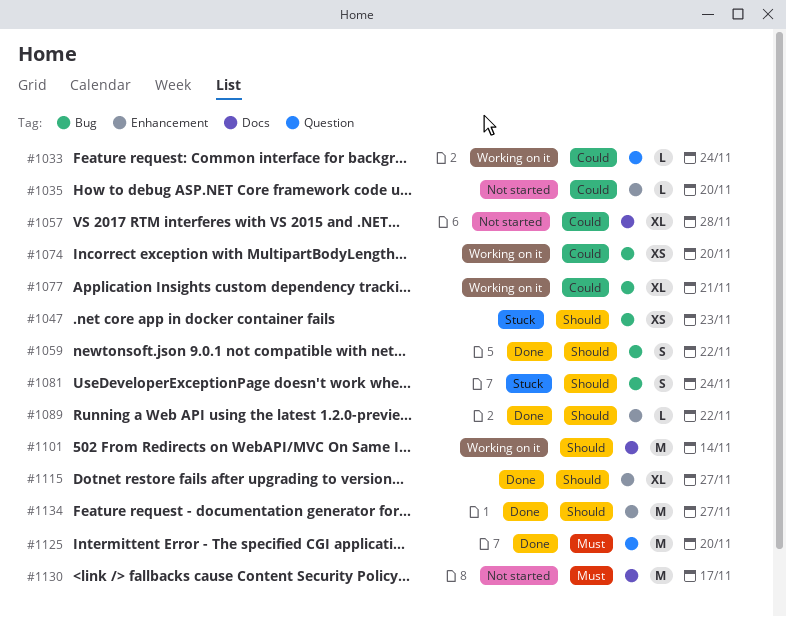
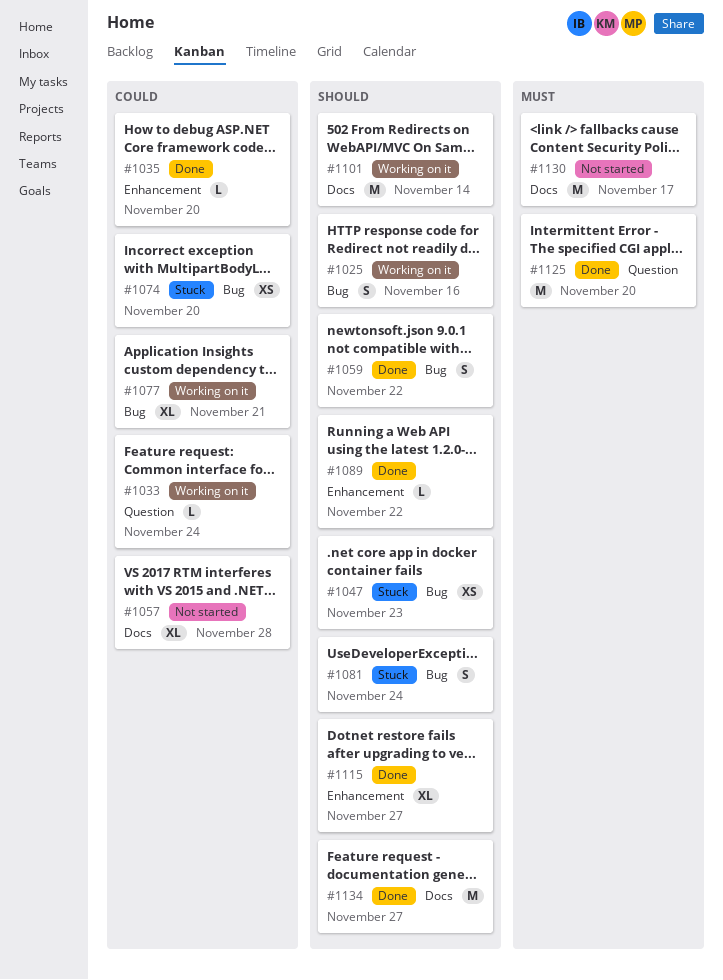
#1025: none -> present
#1035, status: Not started -> Done
#1074, status: Working on it -> Stuck
#1134, label: Enhancement -> Docs

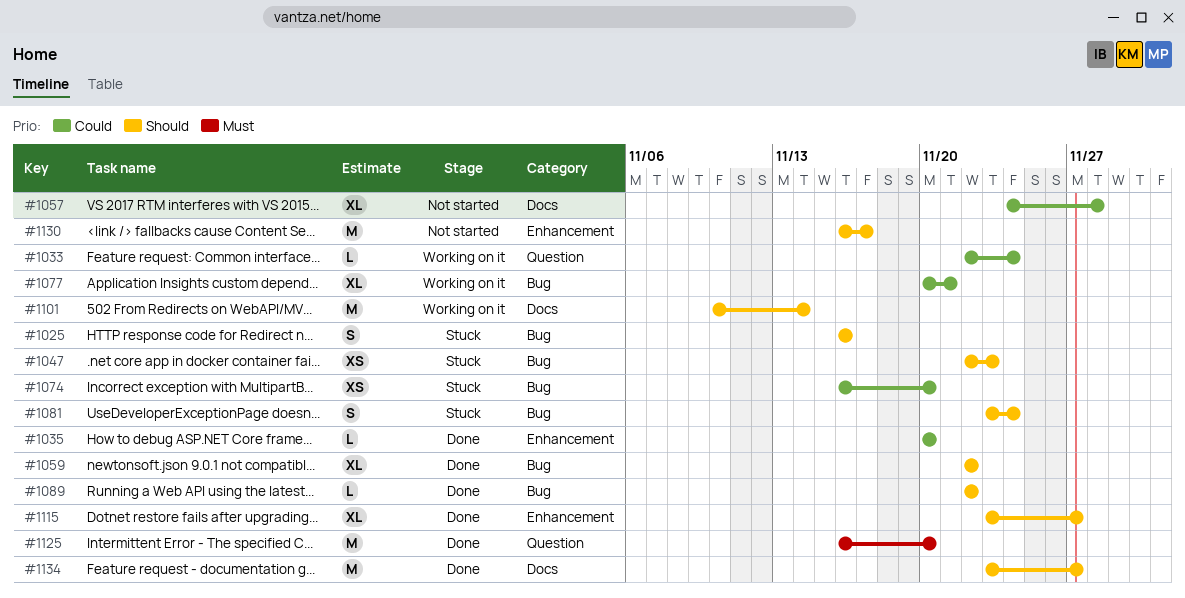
#1025, status: Working on it -> Stuck
#1059, estimate: S -> XL
#1089, label: Enhancement -> Bug
#1130, priority: Must -> Should
#1130, label: Docs -> Enhancement

